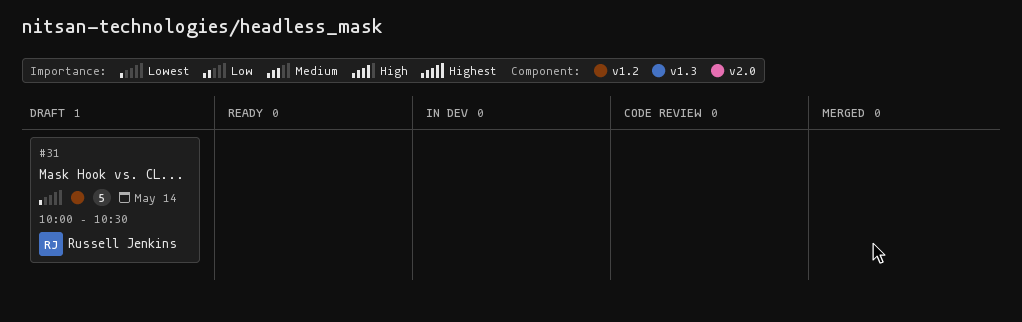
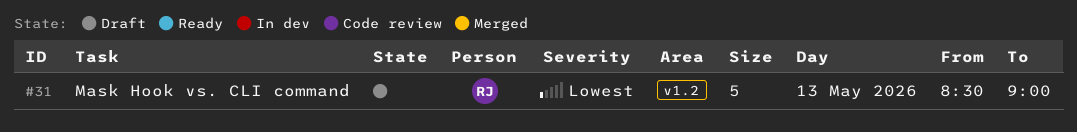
#31, day: May 14 -> May 13
#31, begins: 10:00 -> 08:30
#31, ends: 10:30 -> 09:00

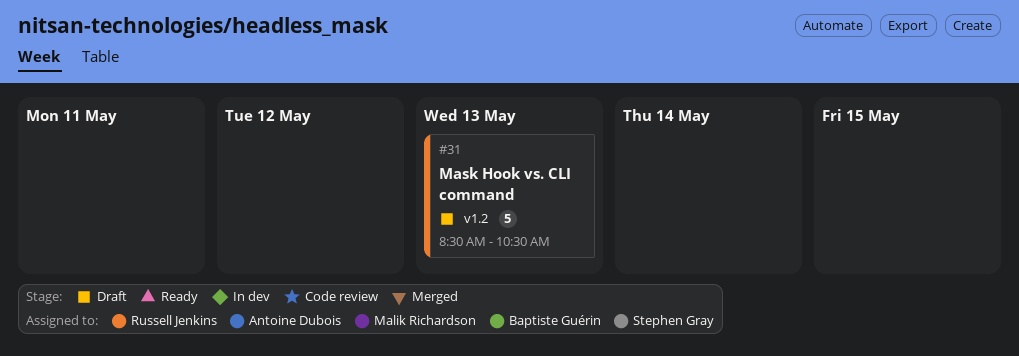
#31, ends: 09:00 -> 10:30

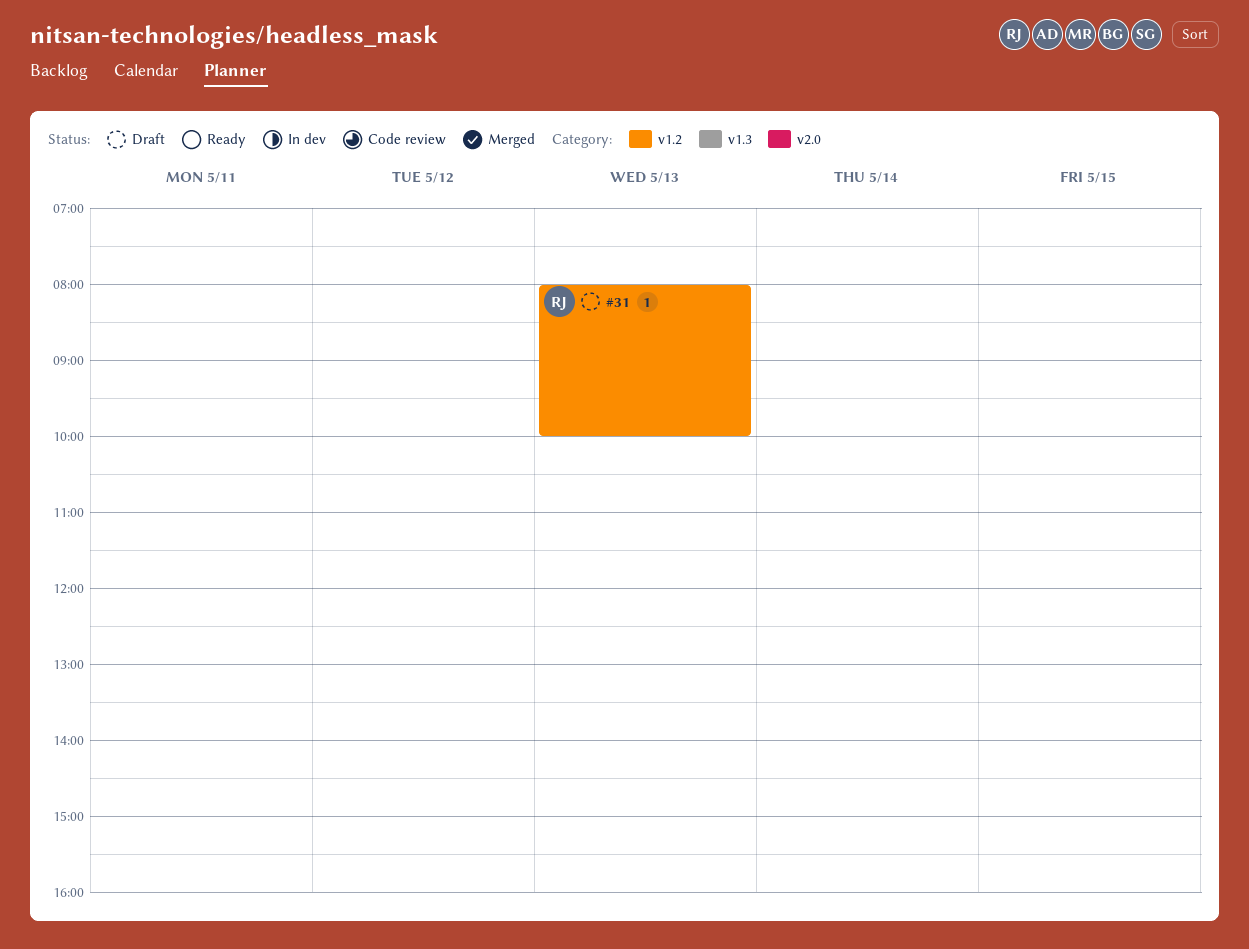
#31, estimate: 5 -> 1
#31, begins: 08:30 -> 08:00
#31, ends: 10:30 -> 10:00

